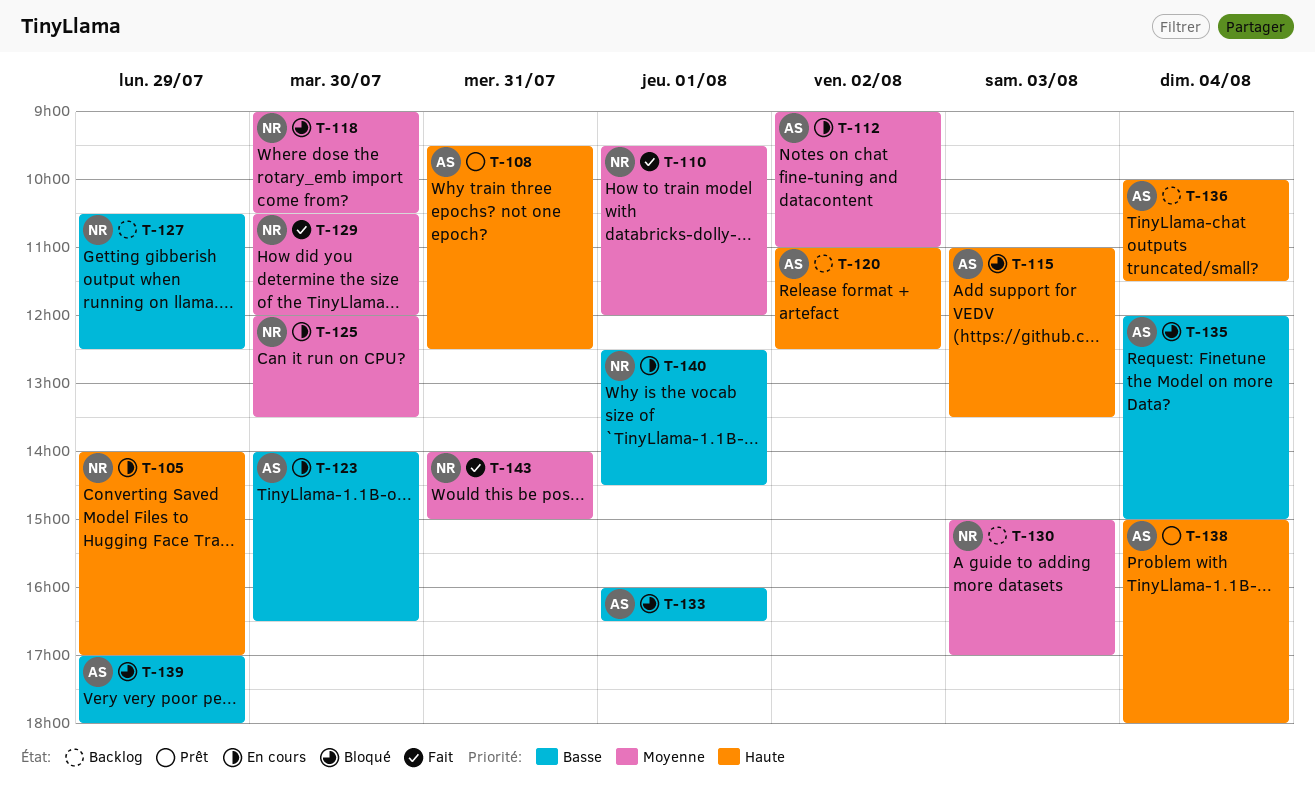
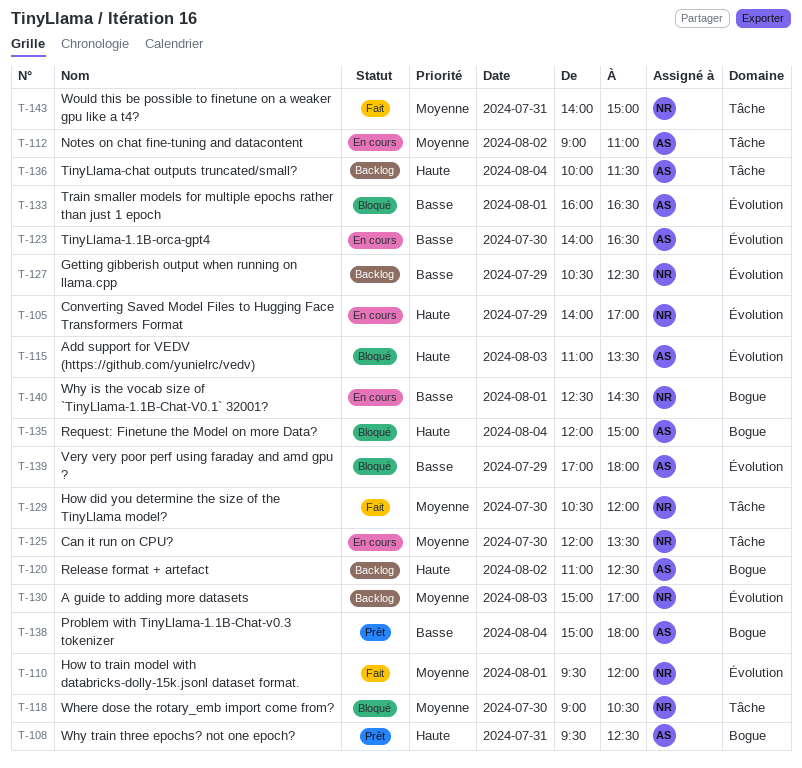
T-135, priority: Basse -> Haute
T-138, priority: Haute -> Basse

